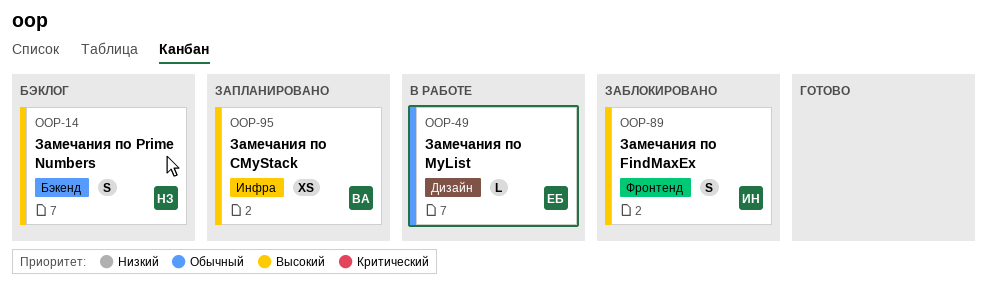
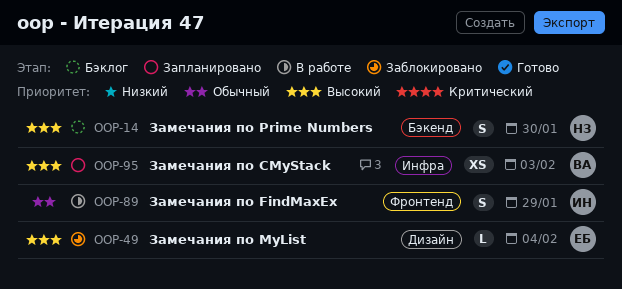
OOP-49, status: В работе -> Заблокировано
OOP-49, priority: Обычный -> Высокий
OOP-89, status: Заблокировано -> В работе
OOP-89, priority: Высокий -> Обычный

